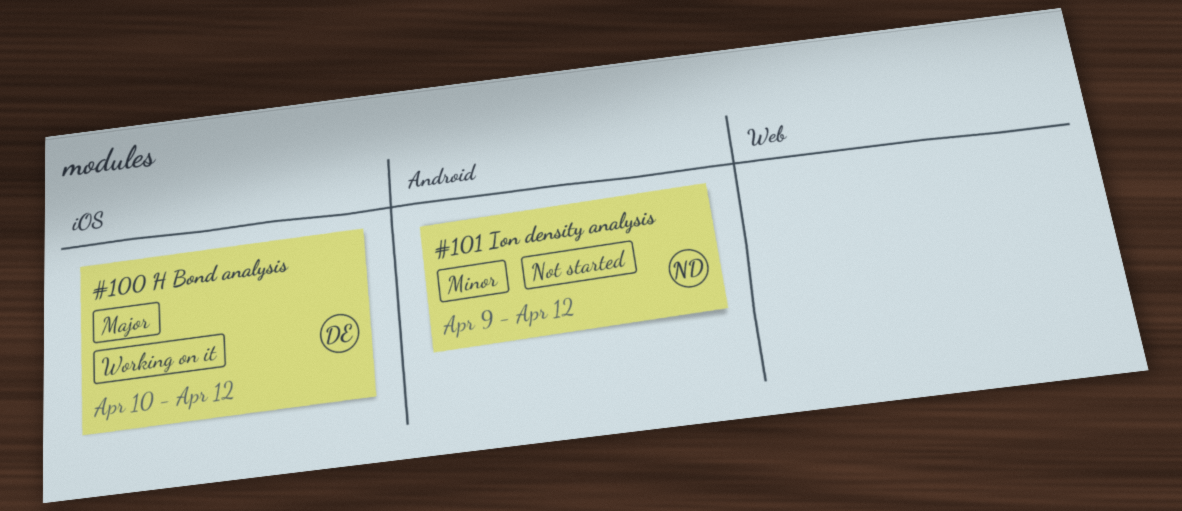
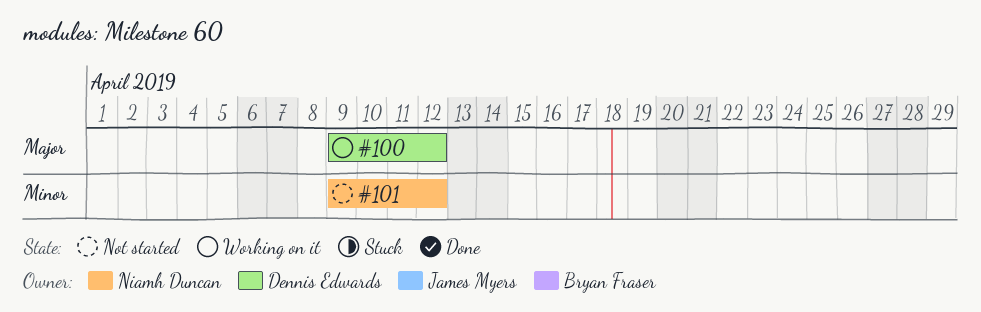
#100, start: Apr 10 -> Apr 9

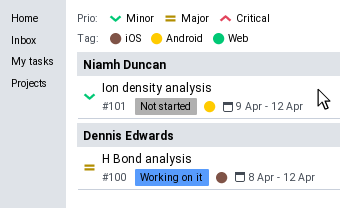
#100, start: Apr 9 -> Apr 8

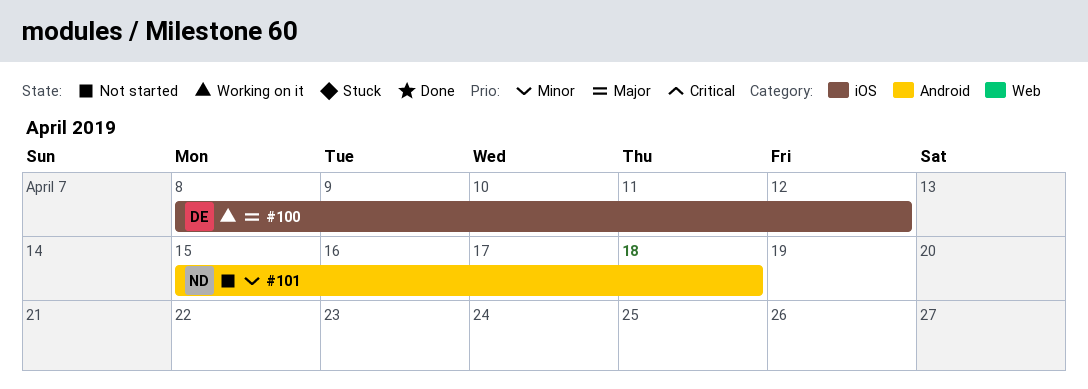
#101, start: Apr 9 -> Apr 15
#101, due: Apr 12 -> Apr 18

